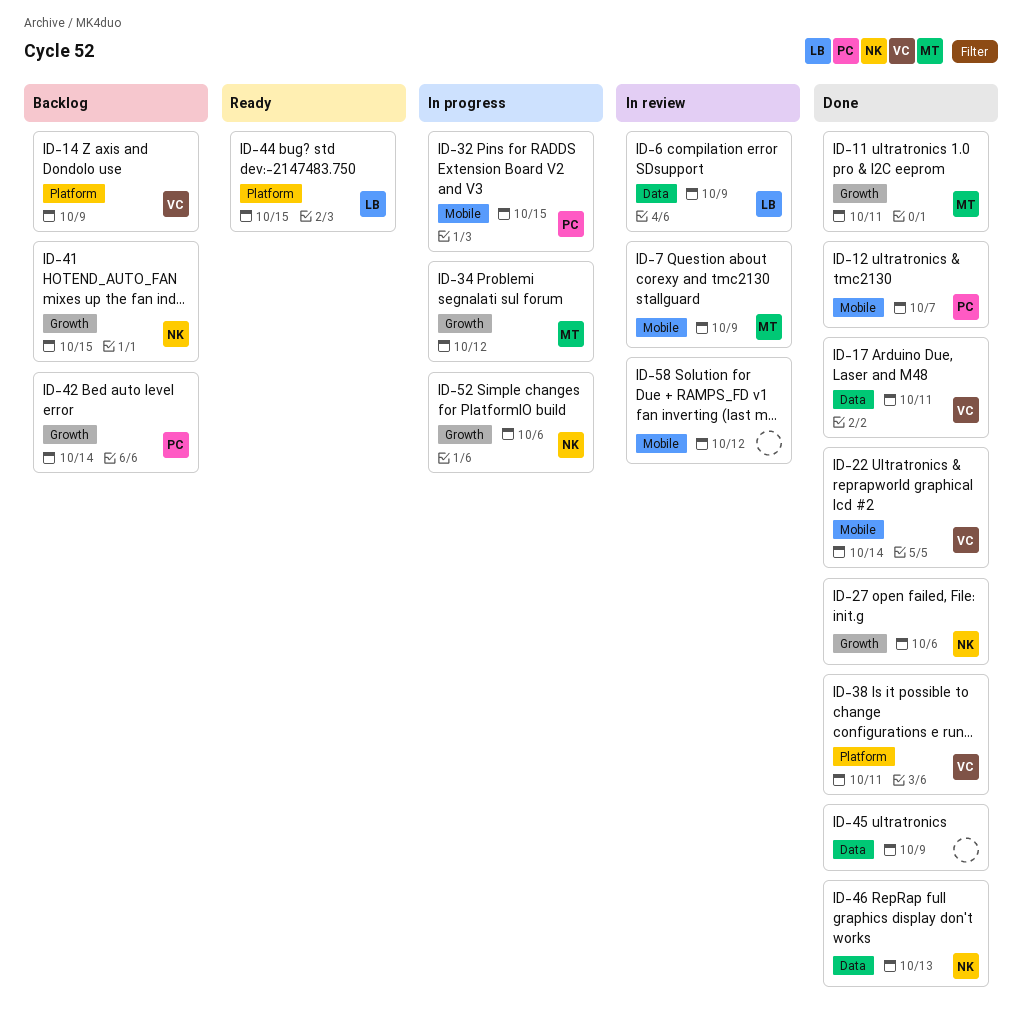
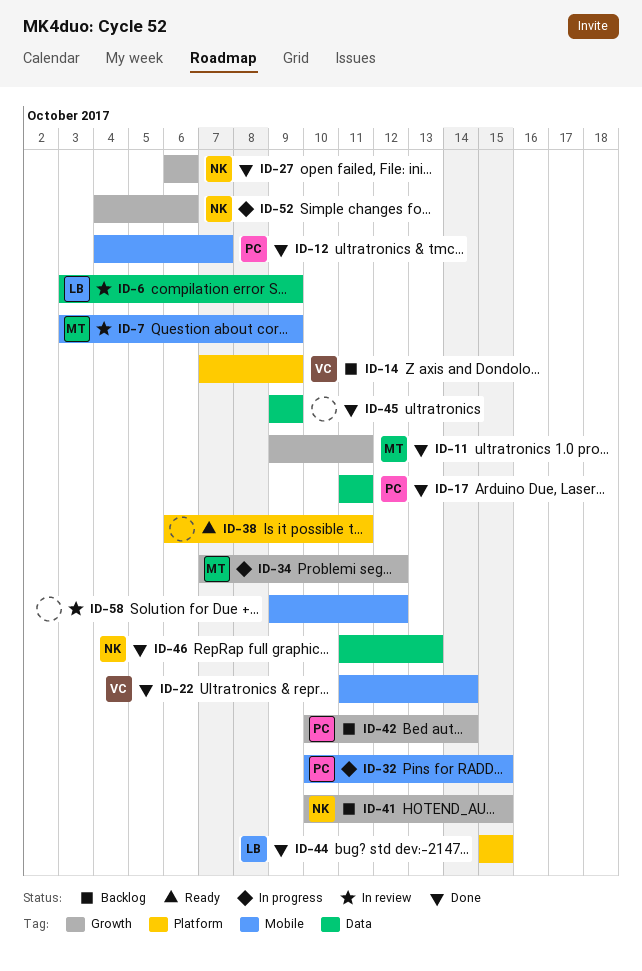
ID-17, owner: VC -> PC
ID-38, status: Done -> Ready
ID-38, owner: VC -> none
ID-44, status: Ready -> Done

